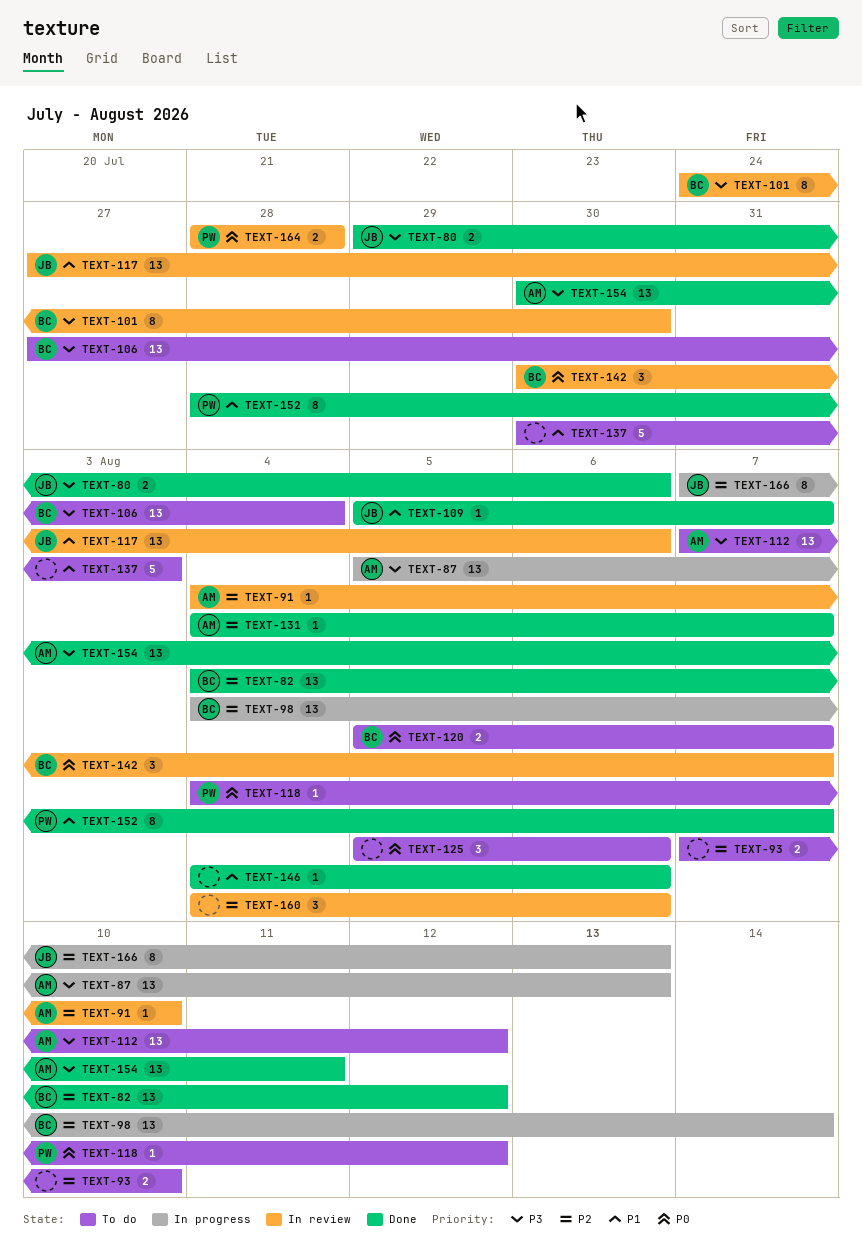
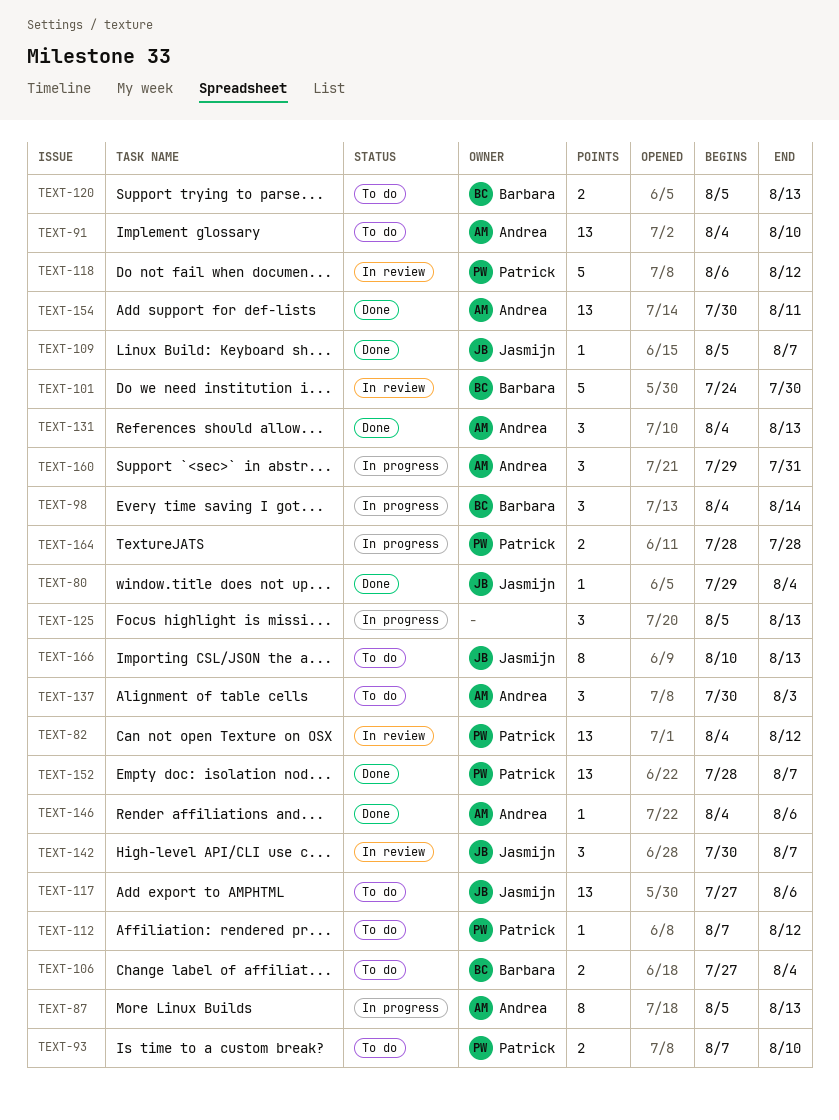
TEXT-80, estimate: 2 -> 1
TEXT-80, due: Aug 6 -> Aug 4
TEXT-82, status: Done -> In review
TEXT-82, owner: Barbara -> Patrick
TEXT-87, estimate: 13 -> 8
TEXT-91, status: In review -> To do
TEXT-91, estimate: 1 -> 13
TEXT-93, owner: none -> Patrick
TEXT-98, estimate: 13 -> 3
TEXT-101, estimate: 8 -> 5
TEXT-106, estimate: 13 -> 2
TEXT-112, owner: Andrea -> Patrick
TEXT-112, estimate: 13 -> 1
TEXT-117, status: In review -> To do
TEXT-118, status: To do -> In review
TEXT-118, estimate: 1 -> 5
TEXT-118, start: Aug 4 -> Aug 6
TEXT-120, due: Aug 7 -> Aug 13
TEXT-125, status: To do -> In progress
TEXT-125, due: Aug 6 -> Aug 13
TEXT-131, estimate: 1 -> 3
TEXT-131, due: Aug 7 -> Aug 13
TEXT-137, owner: none -> Andrea
TEXT-137, estimate: 5 -> 3
TEXT-142, owner: Barbara -> Jasmijn
TEXT-146, owner: none -> Andrea
TEXT-152, estimate: 8 -> 13
TEXT-160, status: In review -> In progress
TEXT-160, owner: none -> Andrea
TEXT-160, start: Aug 4 -> Jul 29
TEXT-160, due: Aug 6 -> Jul 31
TEXT-164, status: In review -> In progress
TEXT-166, status: In progress -> To do
TEXT-166, start: Aug 7 -> Aug 10

